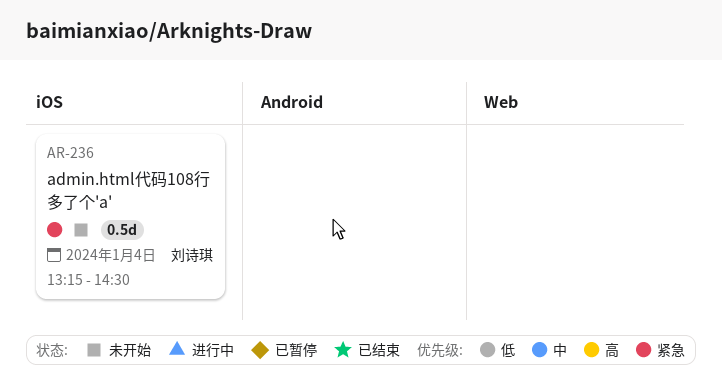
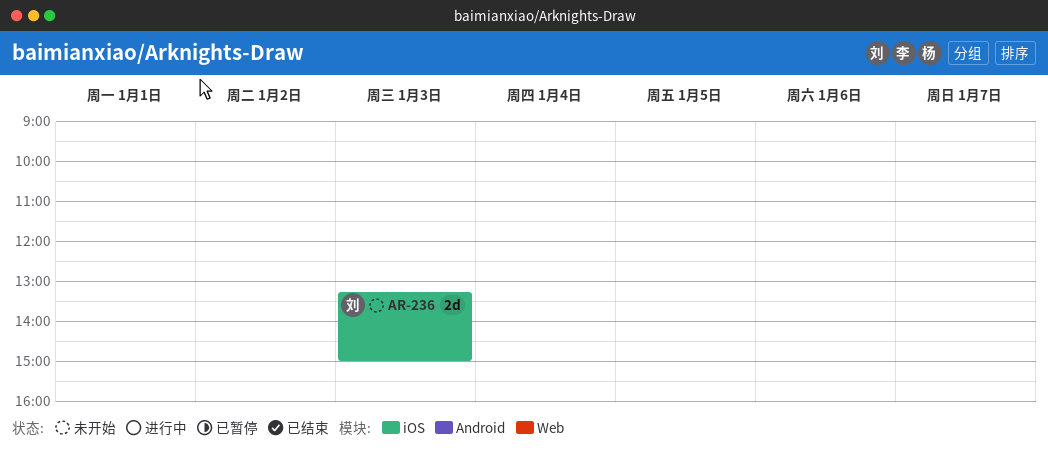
AR-236, estimate: 0.5d -> 2d
AR-236, day: Jan 4 -> Jan 3
AR-236, ends: 14:30 -> 15:00

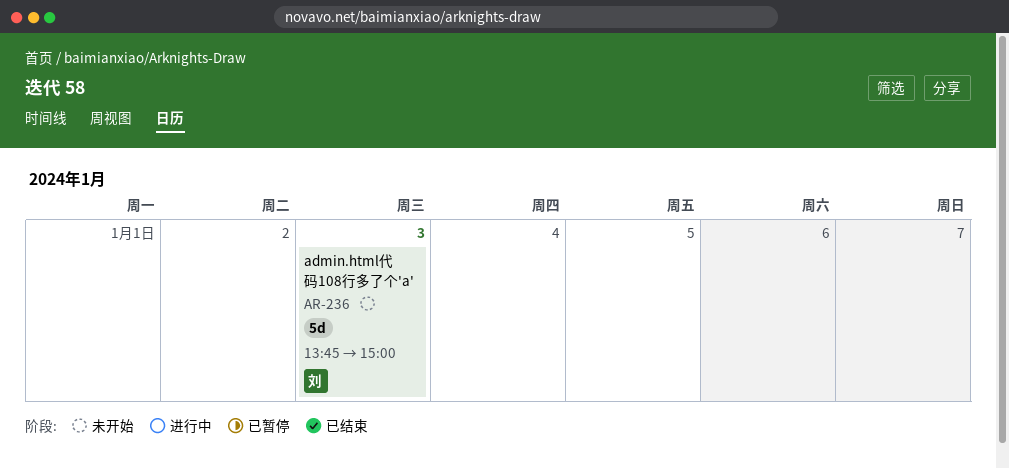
AR-236, estimate: 2d -> 5d
AR-236, begins: 13:15 -> 13:45

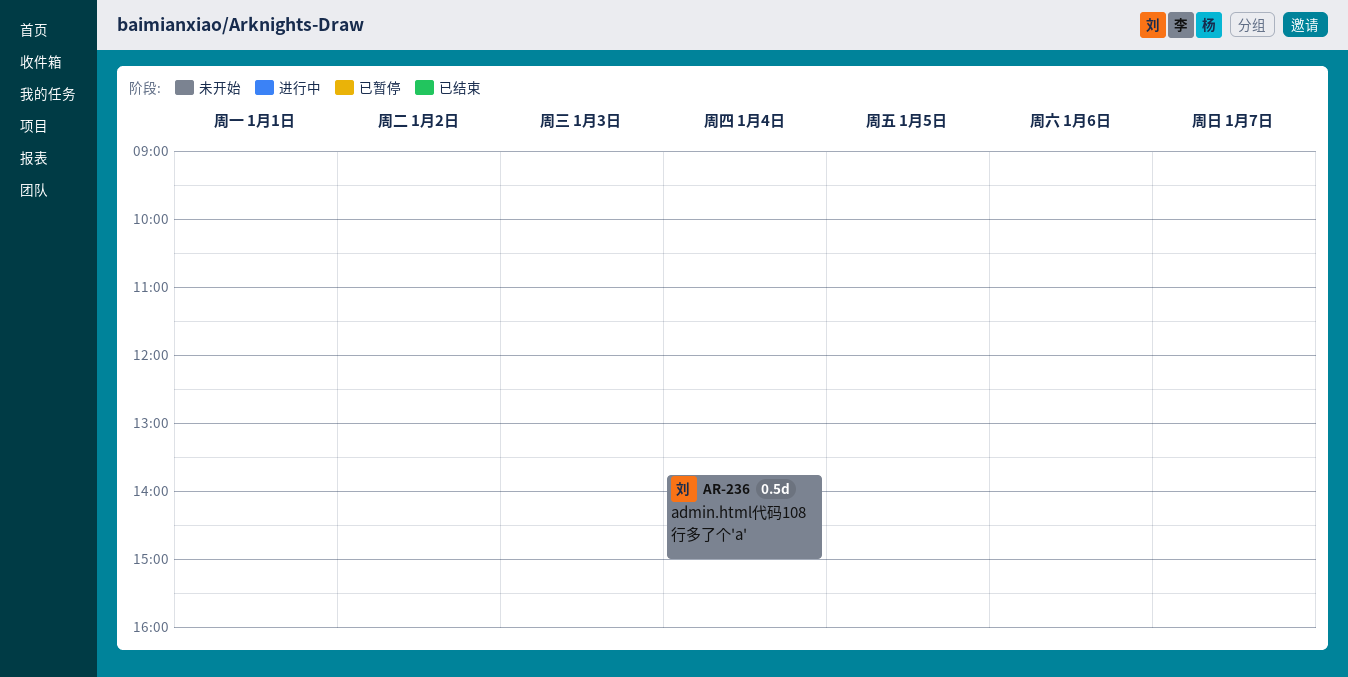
AR-236, estimate: 5d -> 0.5d
AR-236, day: Jan 3 -> Jan 4

